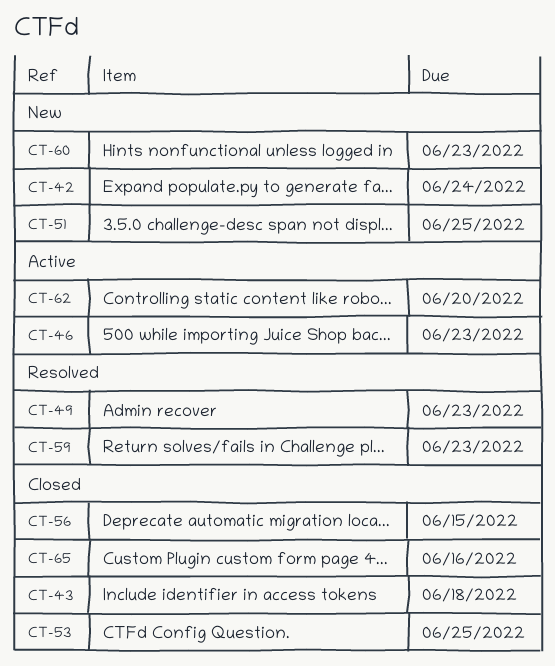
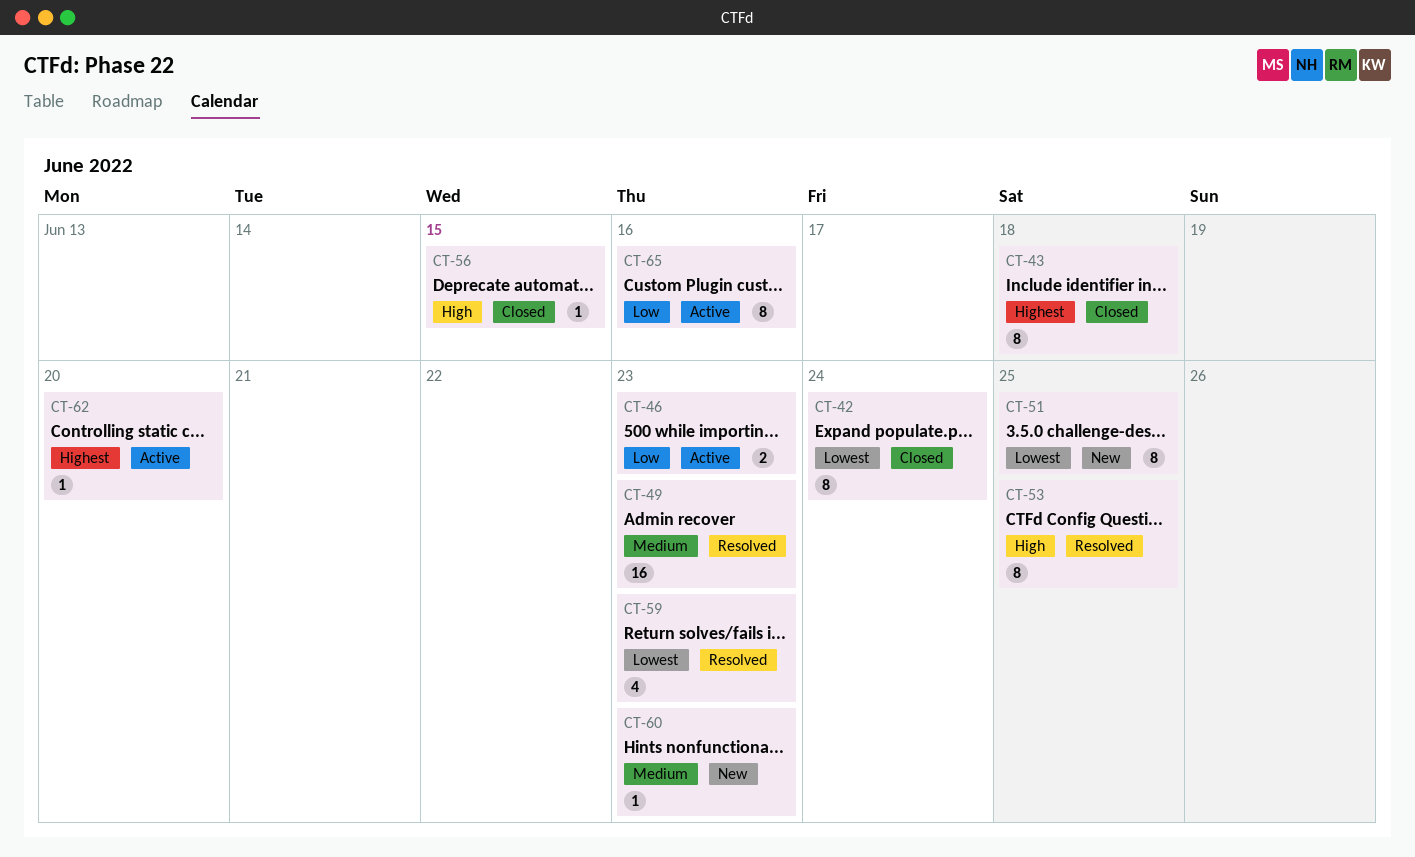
CT-42, status: New -> Closed
CT-53, status: Closed -> Resolved
CT-65, status: Closed -> Active

